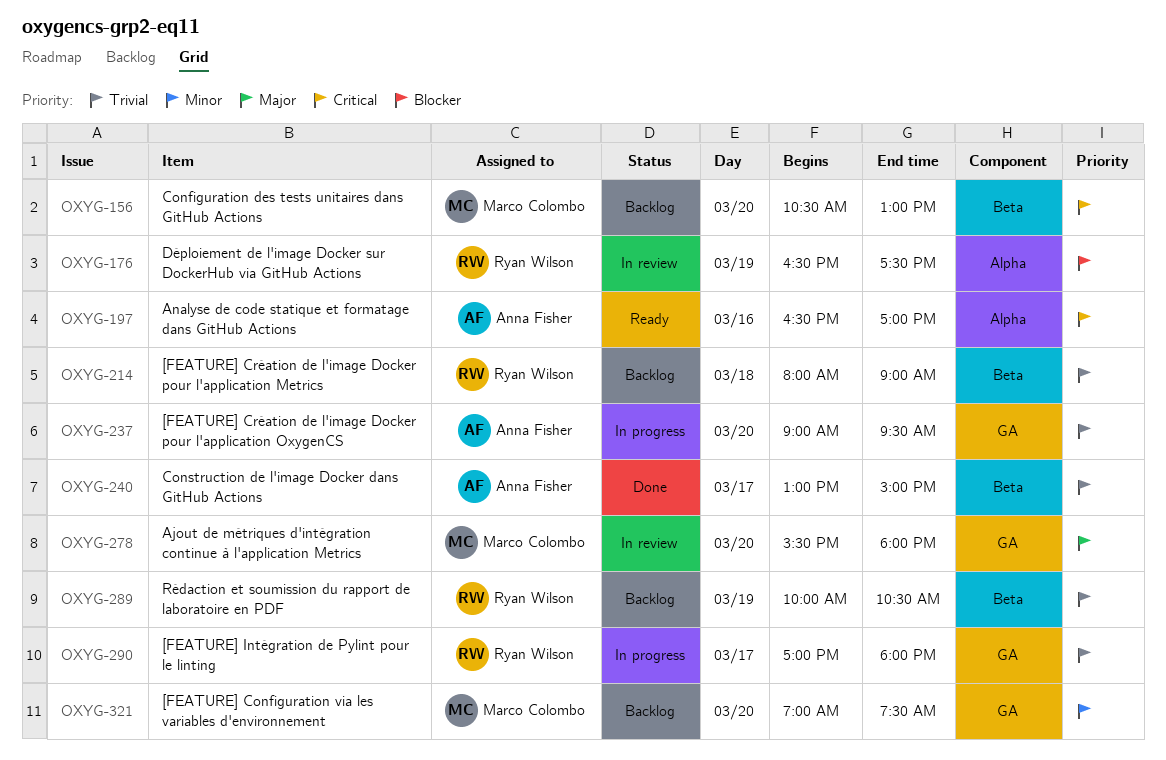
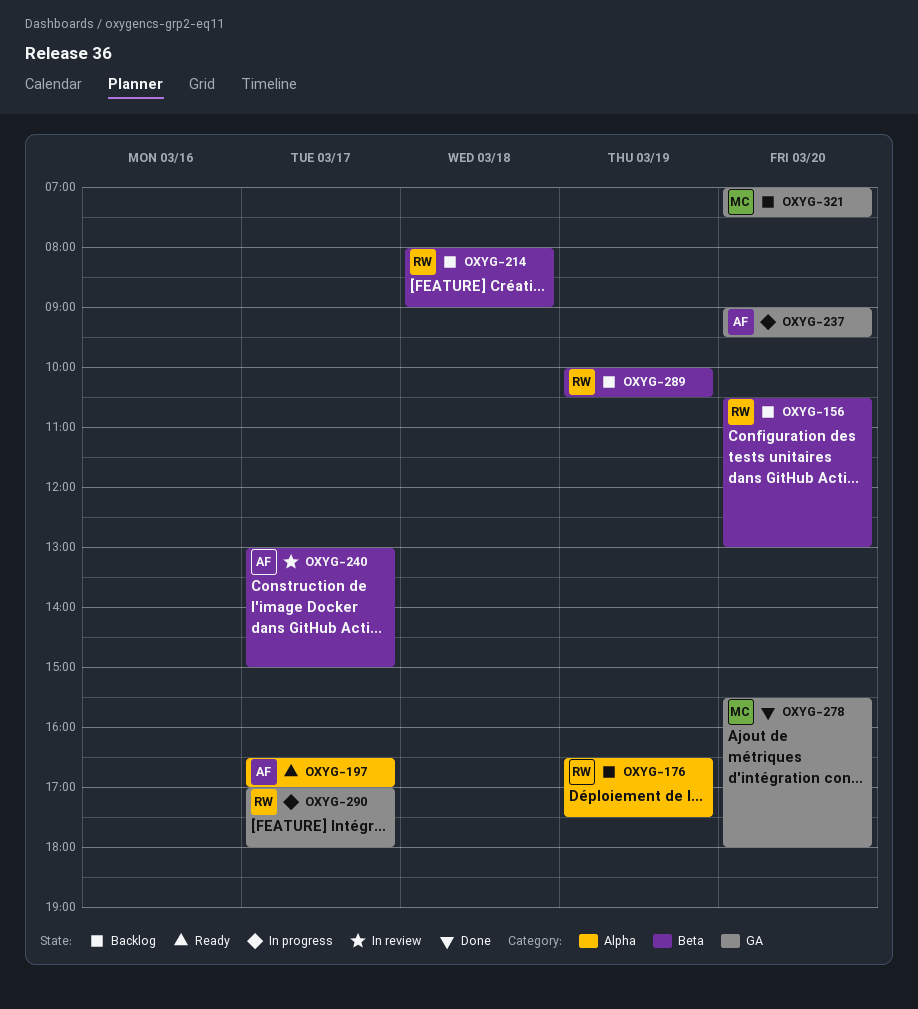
OXYG-156, owner: Marco Colombo -> Ryan Wilson
OXYG-176, status: In review -> Backlog
OXYG-197, day: Mar 16 -> Mar 17
OXYG-240, status: Done -> In review
OXYG-278, status: In review -> Done

